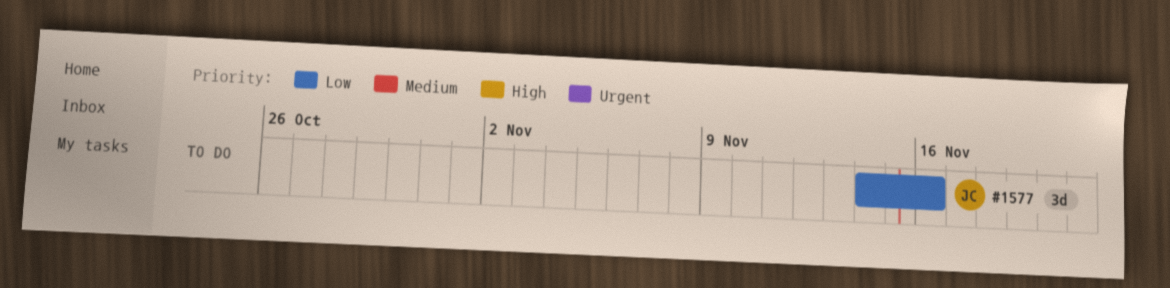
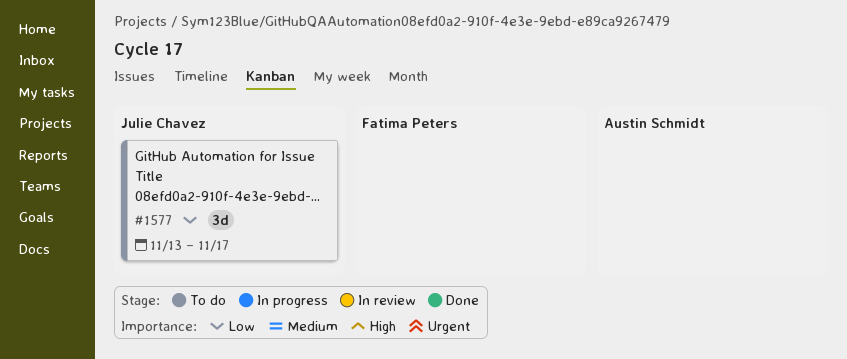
#1577, start: Nov 14 -> Nov 13
#1577, due: Nov 16 -> Nov 17

